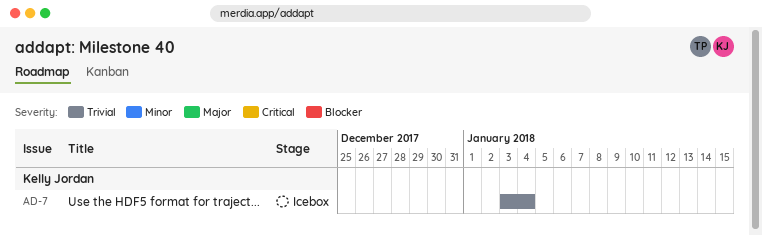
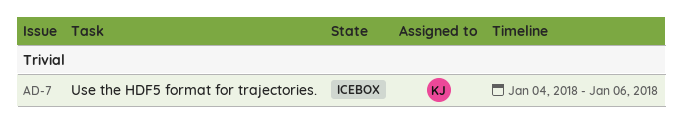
AD-7, start: Jan 3 -> Jan 4
AD-7, due: Jan 4 -> Jan 6

